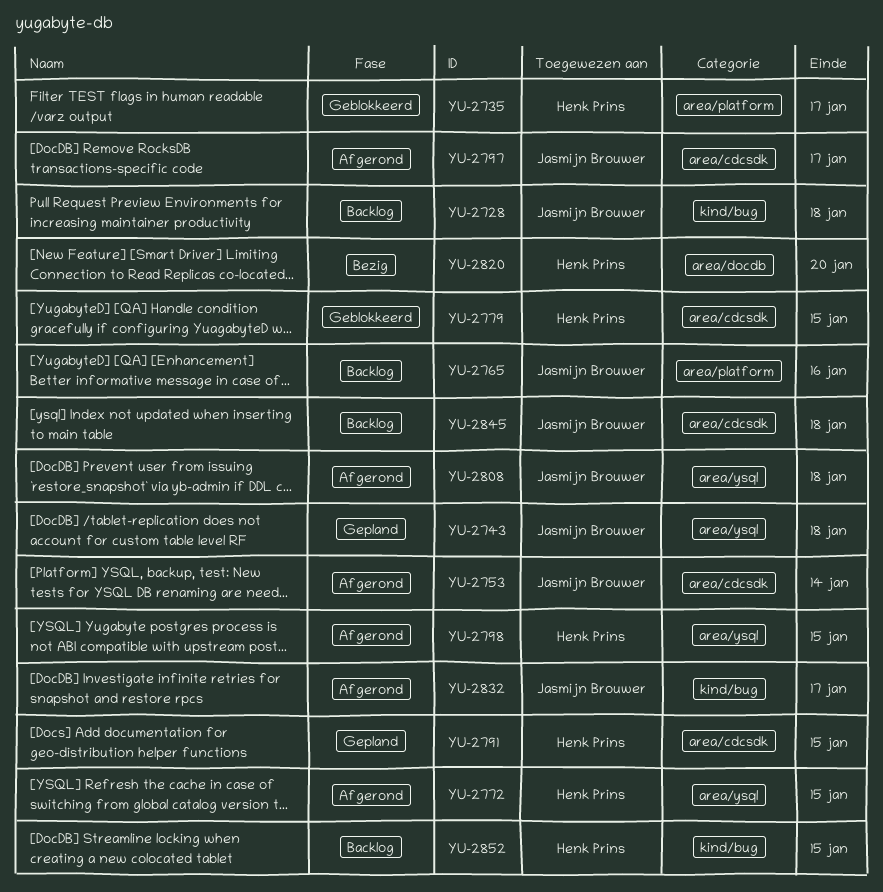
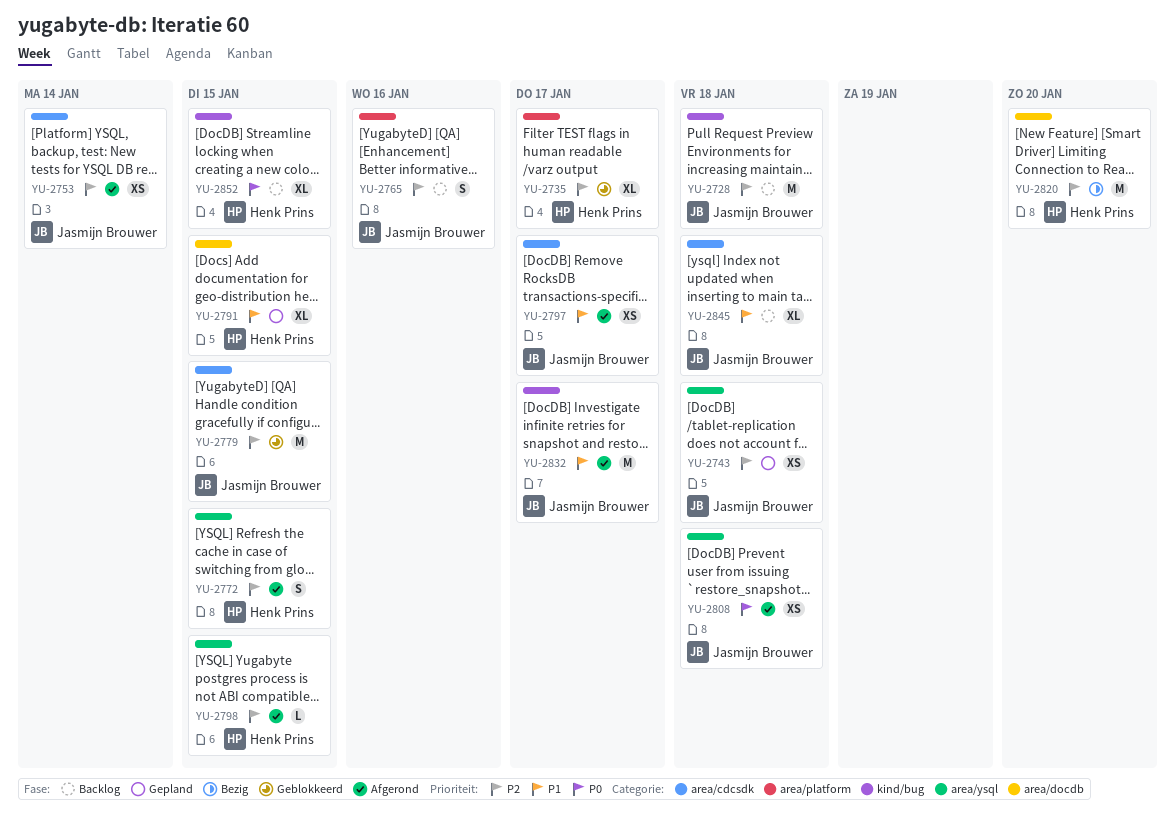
YU-2779, owner: Henk Prins -> Jasmijn Brouwer
YU-2791, label: area/cdcsdk -> area/docdb

